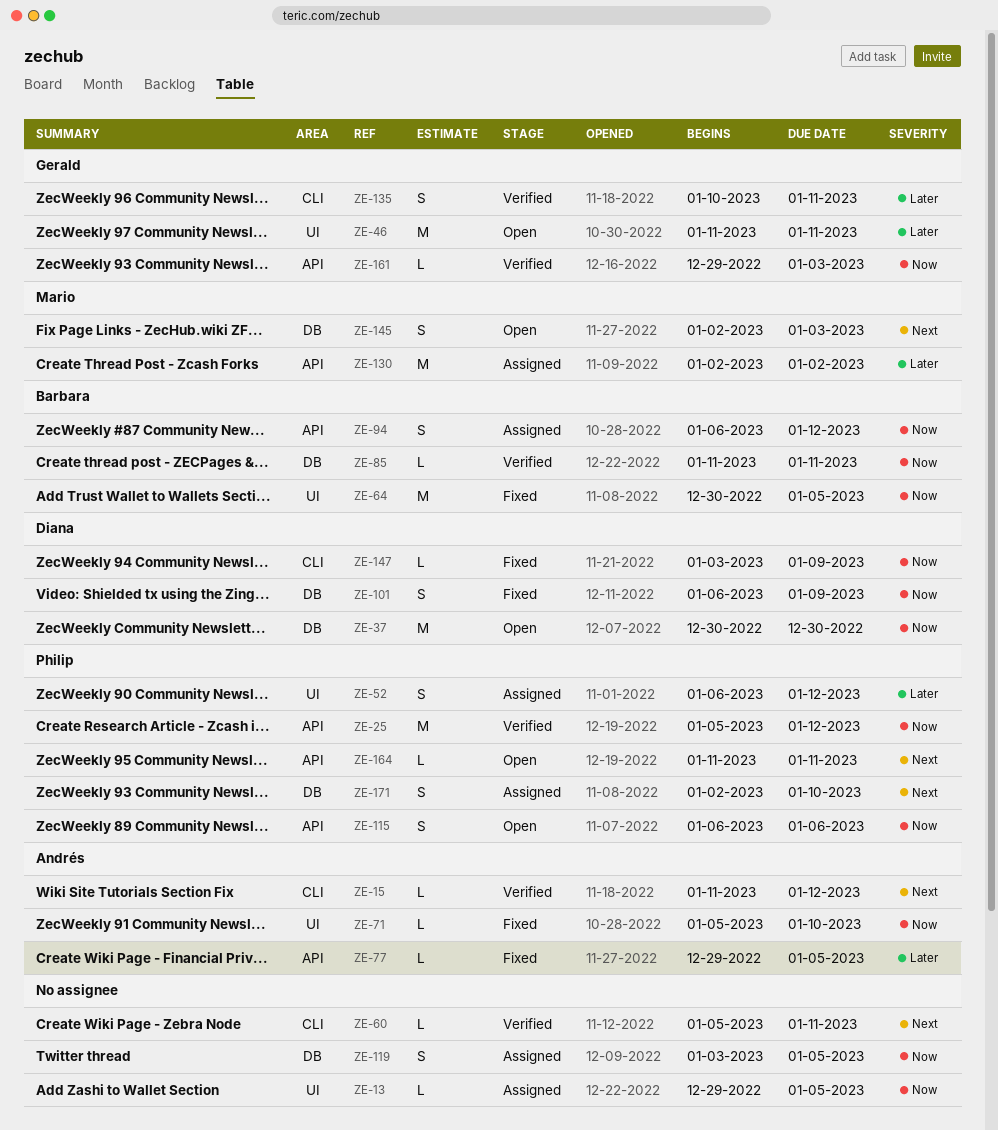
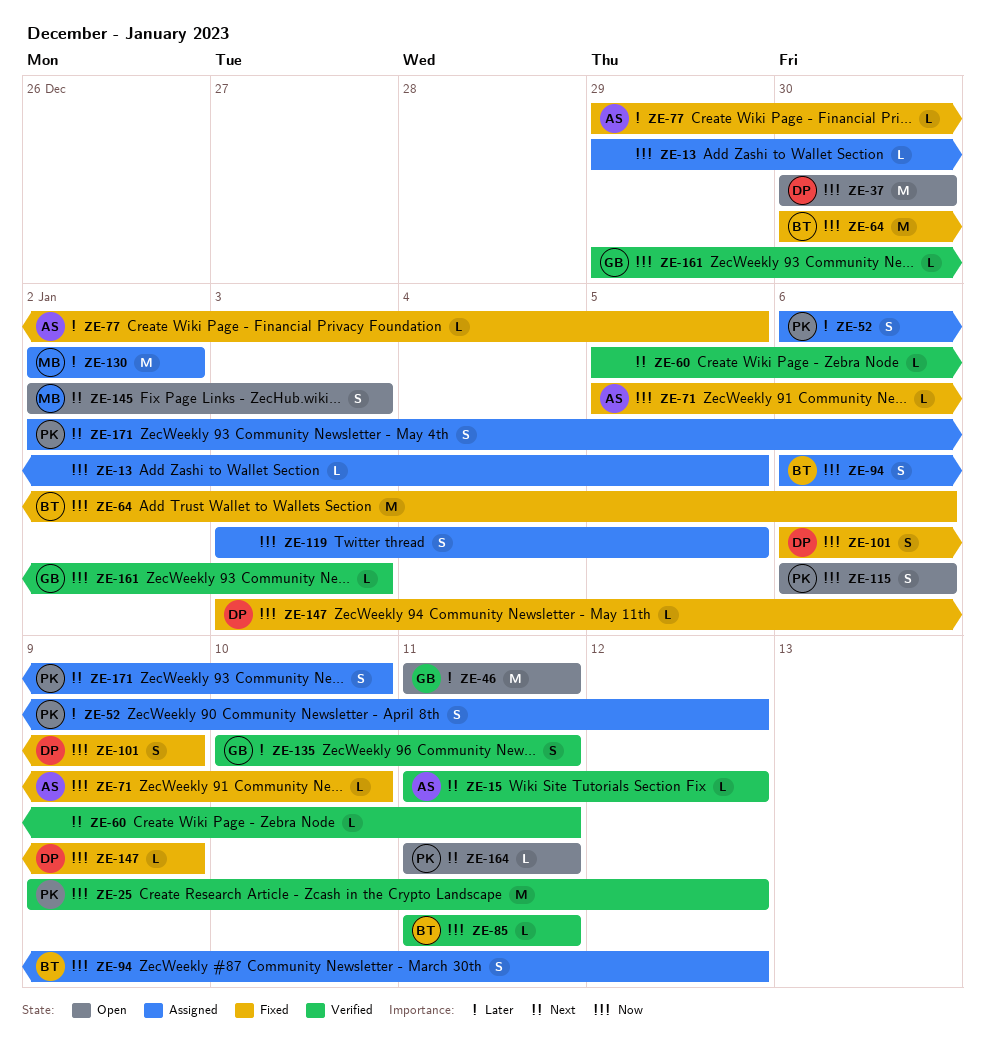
ZE-25, start: Jan 5 -> Jan 9
ZE-64, due: Jan 5 -> Jan 6

